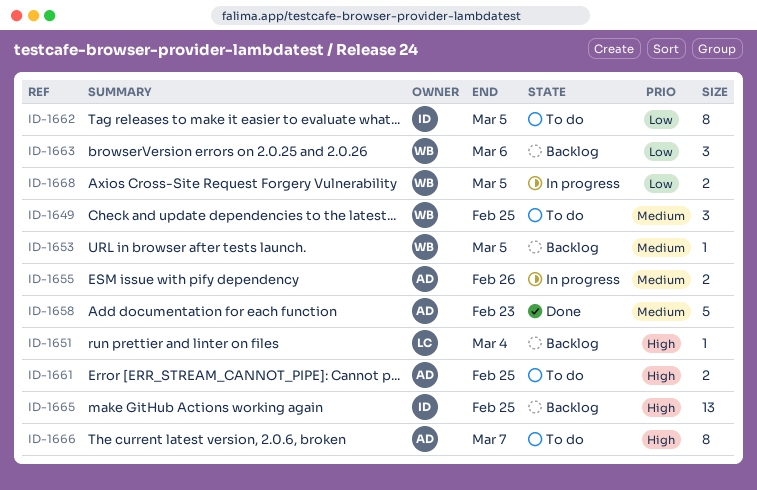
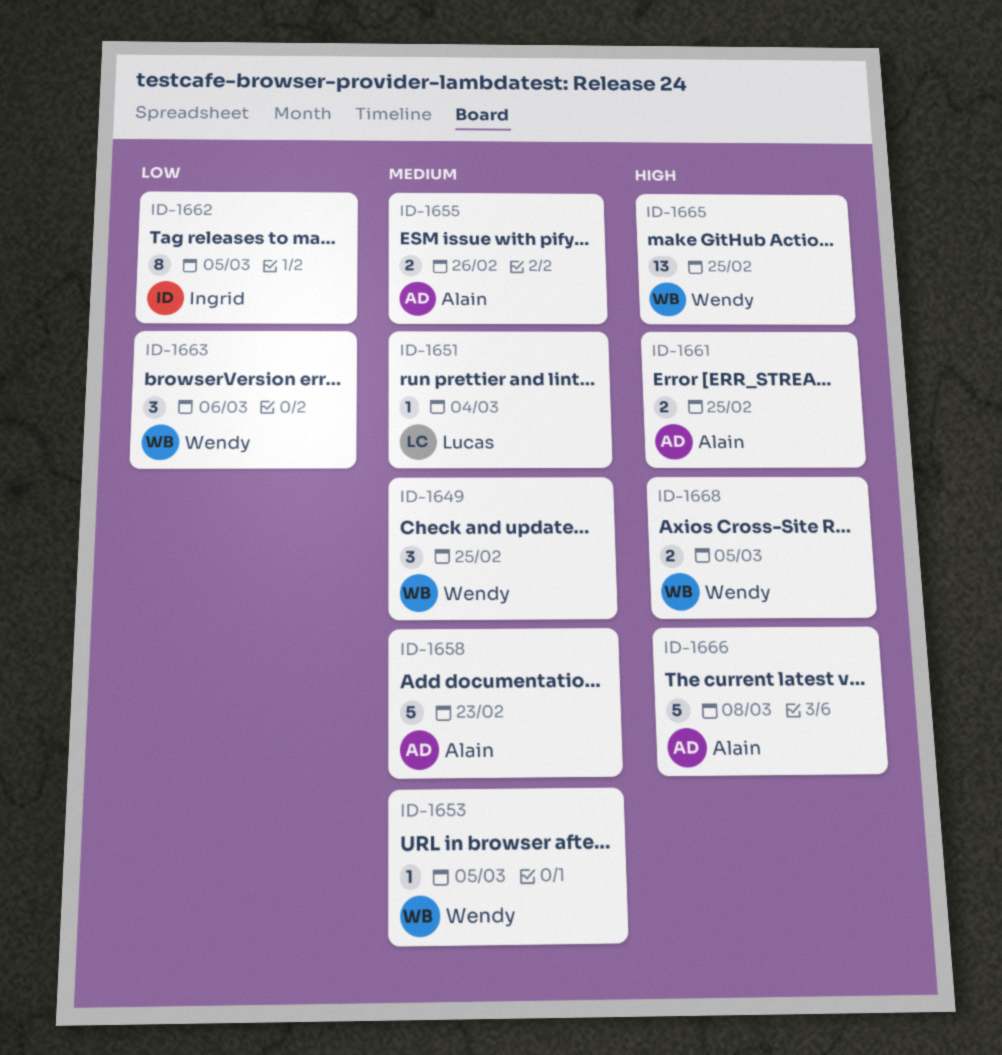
ID-1651, priority: High -> Medium
ID-1665, owner: Ingrid -> Wendy
ID-1666, estimate: 8 -> 5
ID-1666, due: Mar 7 -> Mar 8
ID-1668, priority: Low -> High

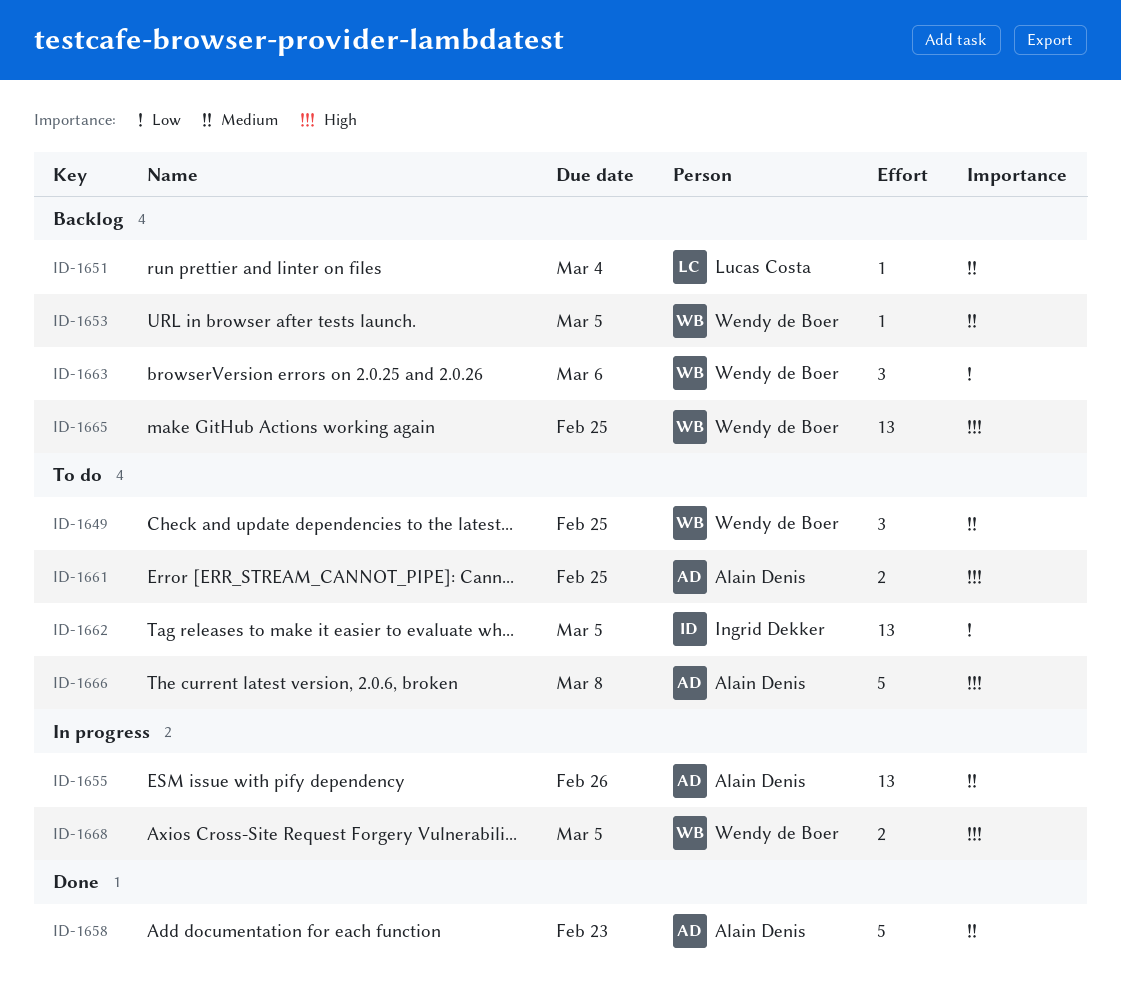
ID-1655, estimate: 2 -> 13
ID-1662, estimate: 8 -> 13

